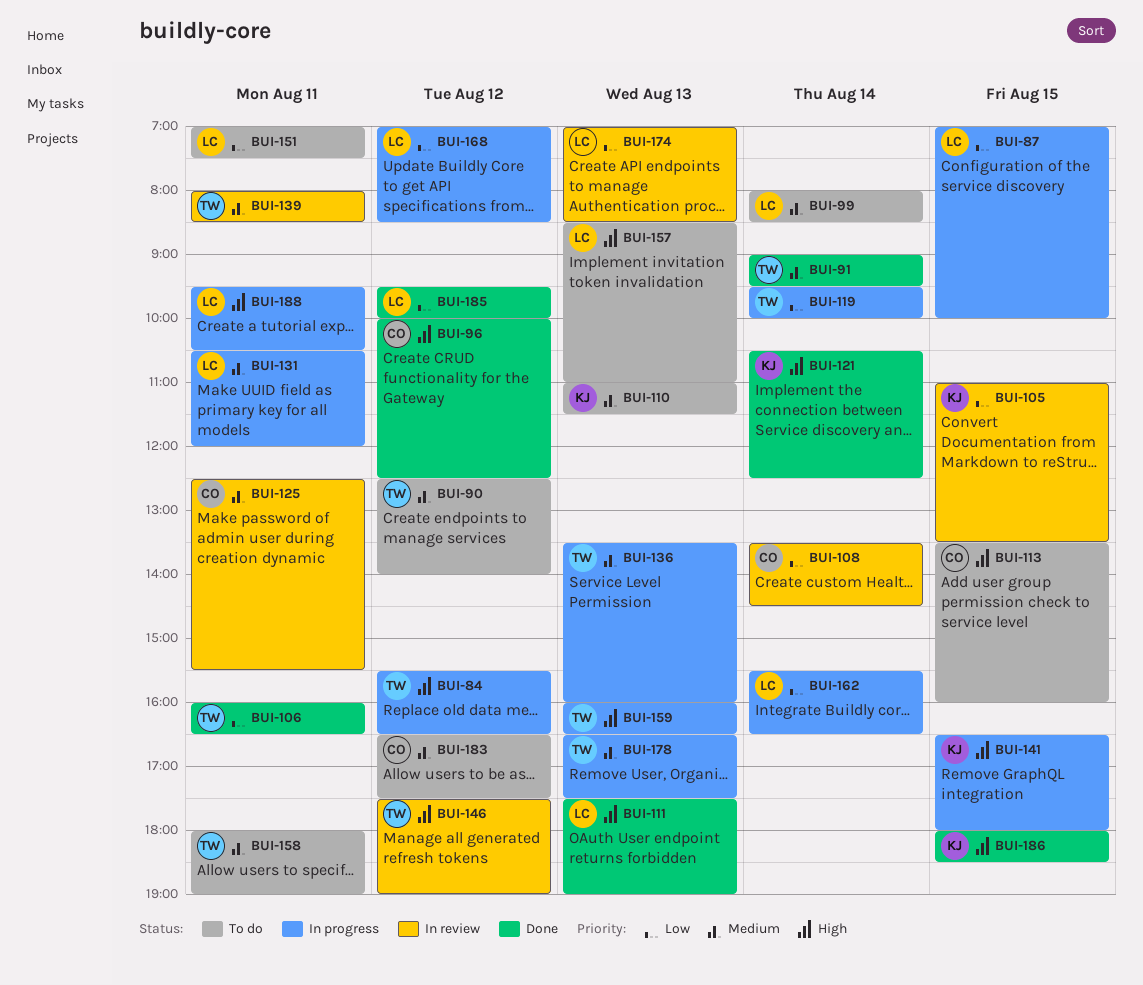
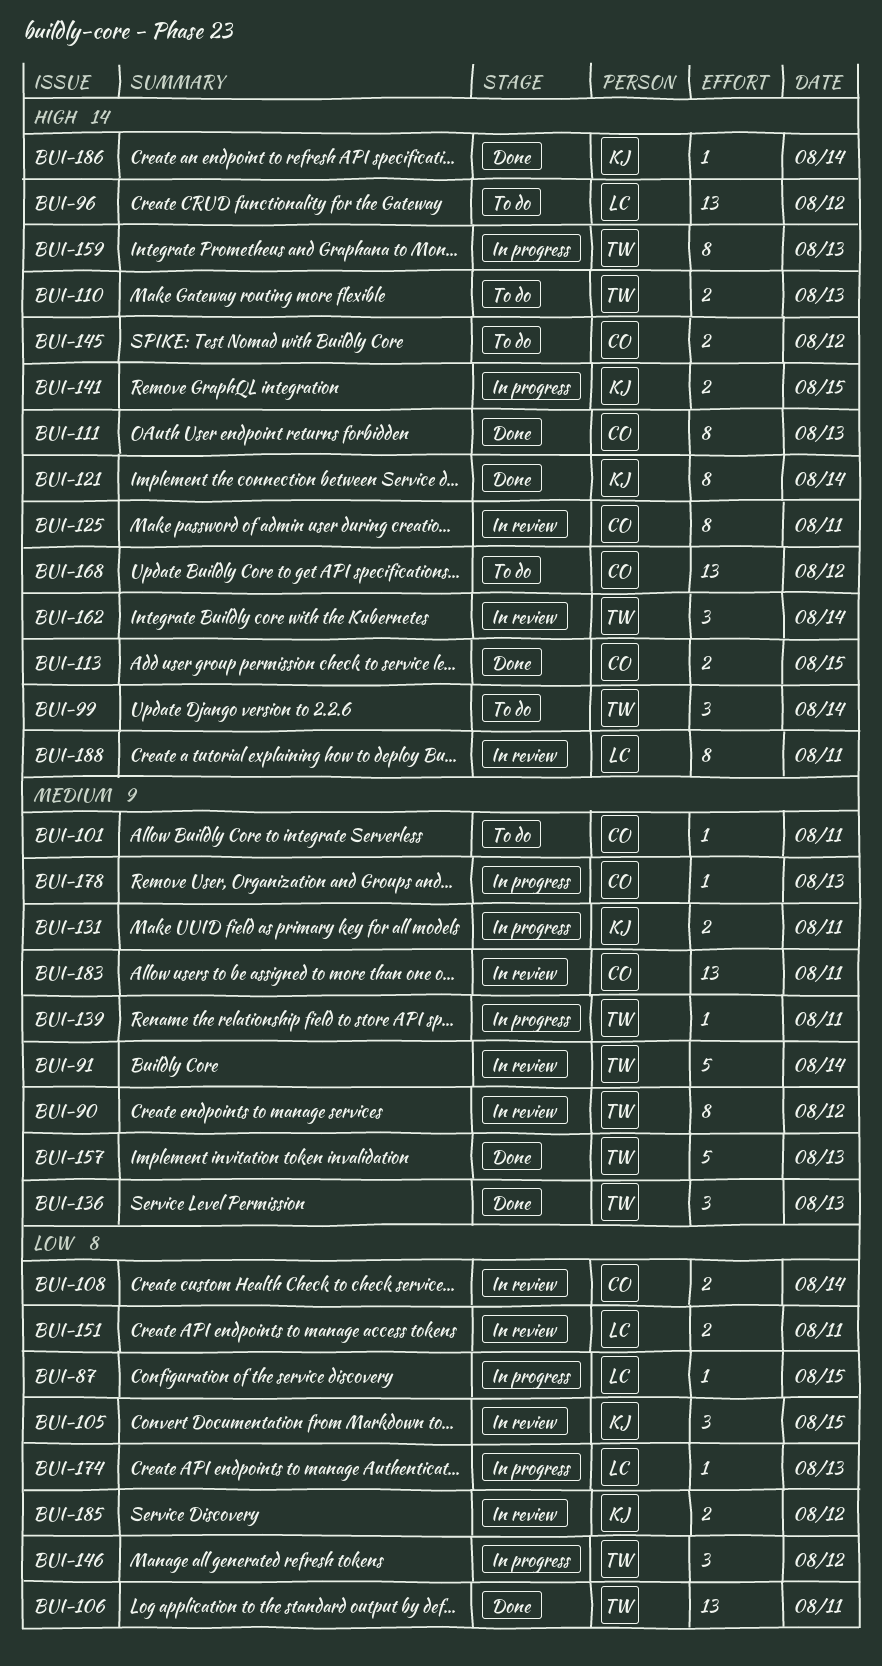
BUI-84: present -> none
BUI-90, status: To do -> In review
BUI-91, status: Done -> In review
BUI-96, status: Done -> To do
BUI-96, owner: CO -> LC
BUI-99, owner: LC -> TW
BUI-99, priority: Medium -> High
BUI-101: none -> present
BUI-110, owner: KJ -> TW
BUI-110, priority: Medium -> High
BUI-111, owner: LC -> CO
BUI-113, status: To do -> Done
BUI-119: present -> none
BUI-125, priority: Medium -> High
BUI-131, owner: LC -> KJ
BUI-136, status: In progress -> Done
BUI-139, status: In review -> In progress
BUI-145: none -> present
BUI-146, status: In review -> In progress
BUI-146, priority: High -> Low
BUI-151, status: To do -> In review
BUI-157, status: To do -> Done
BUI-157, owner: LC -> TW
BUI-157, priority: High -> Medium
BUI-158: present -> none
BUI-162, status: In progress -> In review
BUI-162, owner: LC -> TW
BUI-162, priority: Low -> High
BUI-168, status: In progress -> To do
BUI-168, owner: LC -> CO
BUI-168, priority: Low -> High
BUI-174, status: In review -> In progress
BUI-178, owner: TW -> CO
BUI-183, status: To do -> In review
BUI-183, day: Aug 12 -> Aug 11
BUI-185, status: Done -> In review
BUI-185, owner: LC -> KJ
BUI-186, day: Aug 15 -> Aug 14
BUI-188, status: In progress -> In review

